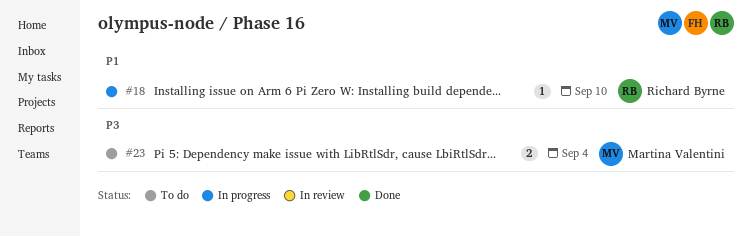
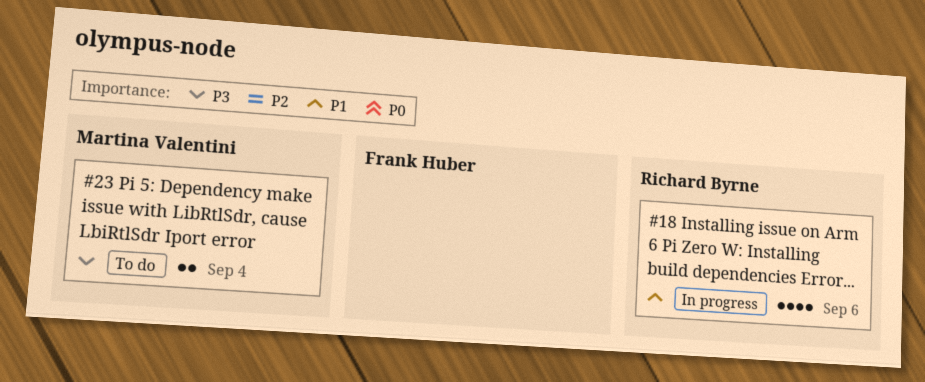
#18, estimate: 1 -> 4
#18, due: Sep 10 -> Sep 6

